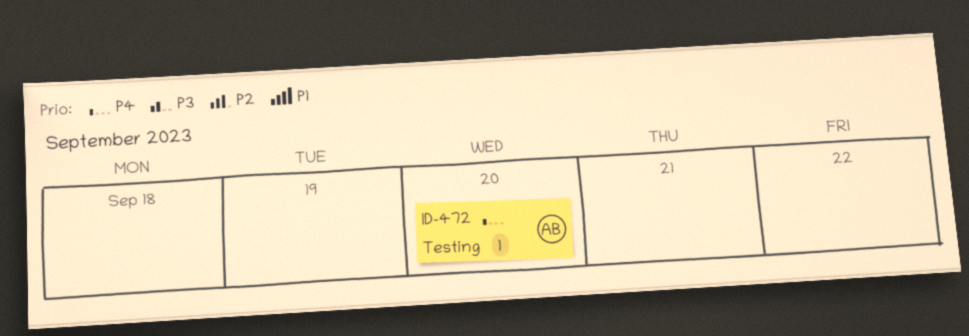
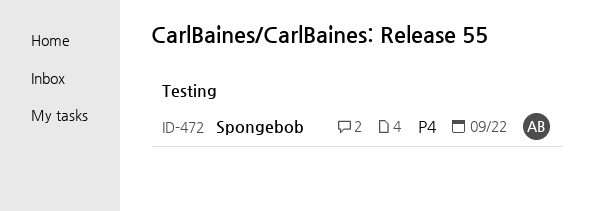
ID-472, due: Sep 20 -> Sep 22

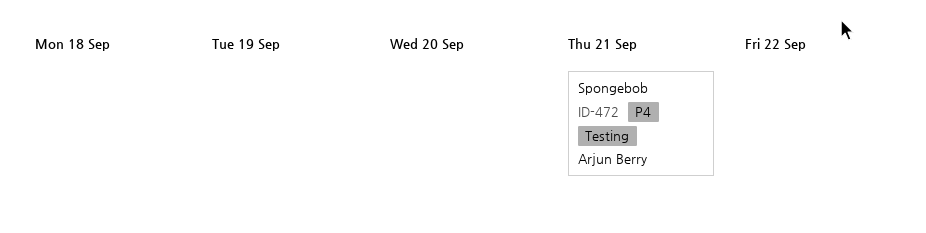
ID-472, due: Sep 22 -> Sep 21

